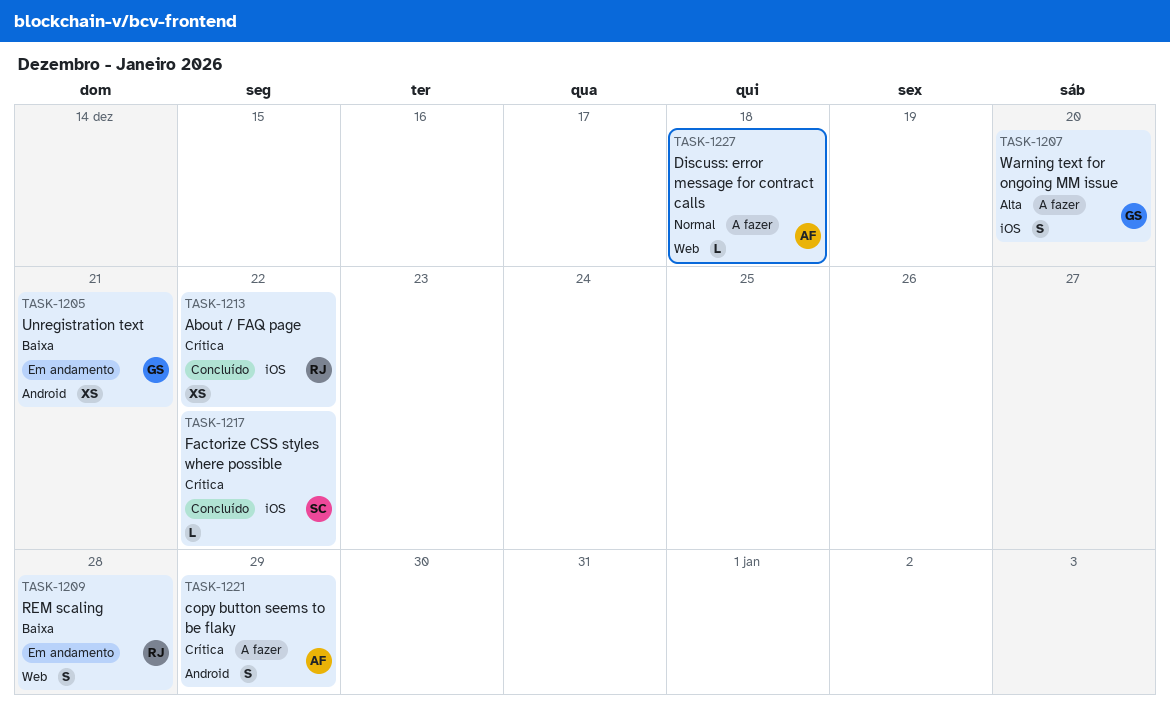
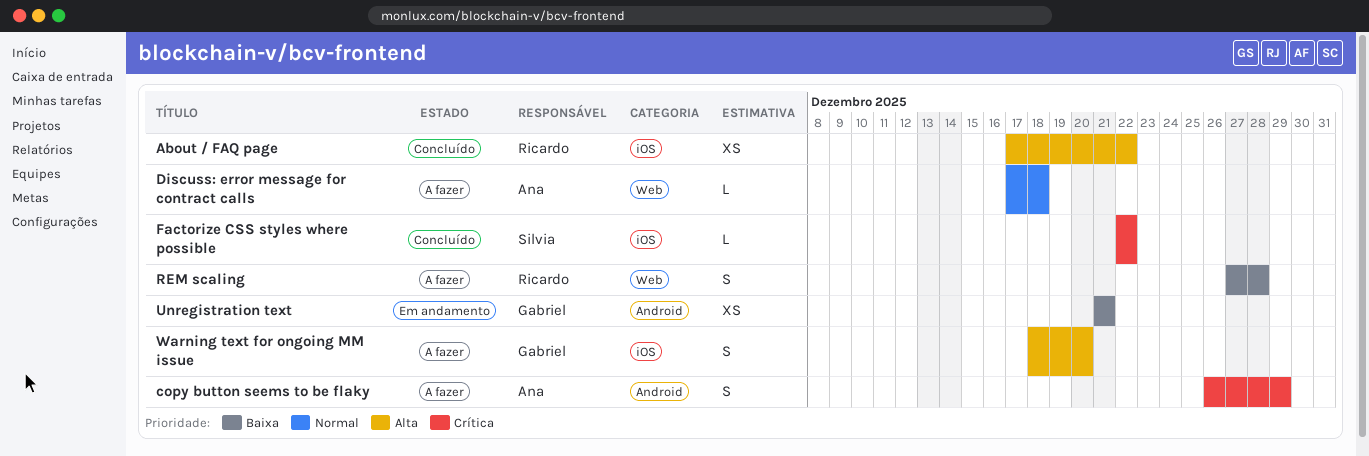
About / FAQ page, priority: Crítica -> Alta
REM scaling, status: Em andamento -> A fazer

